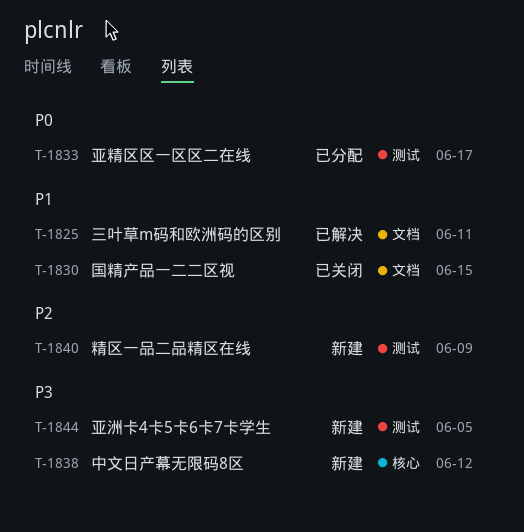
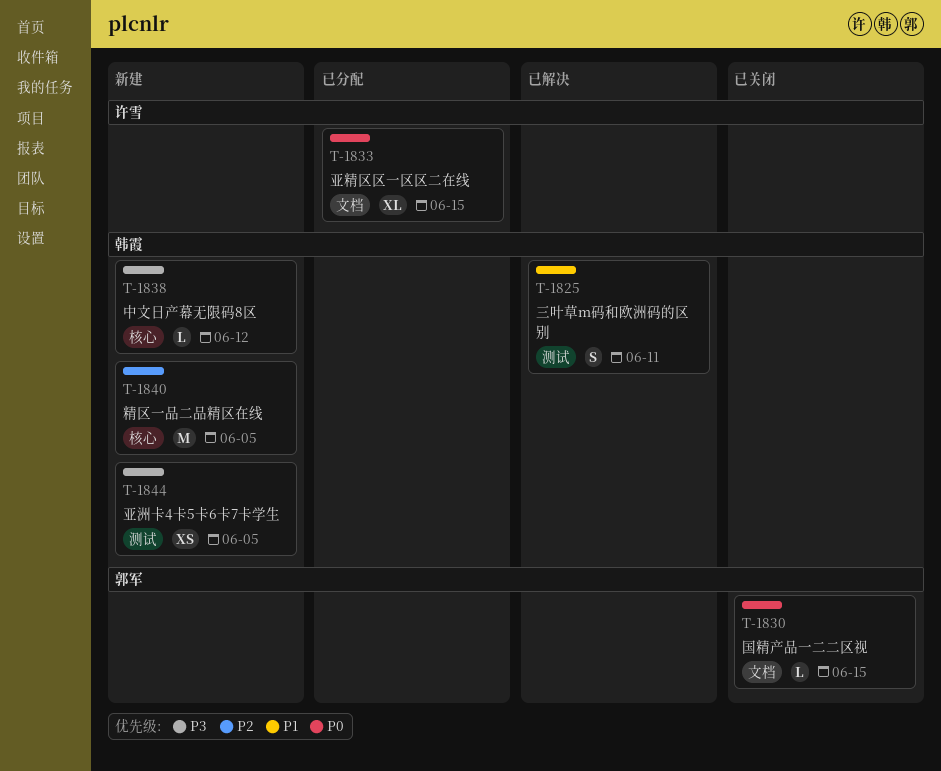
T-1825, label: 文档 -> 测试
T-1830, priority: P1 -> P0
T-1833, label: 测试 -> 文档
T-1833, due: Jun 17 -> Jun 15
T-1840, label: 测试 -> 核心
T-1840, due: Jun 9 -> Jun 5

